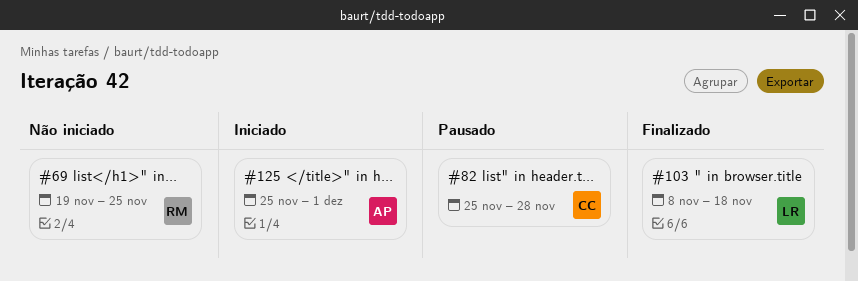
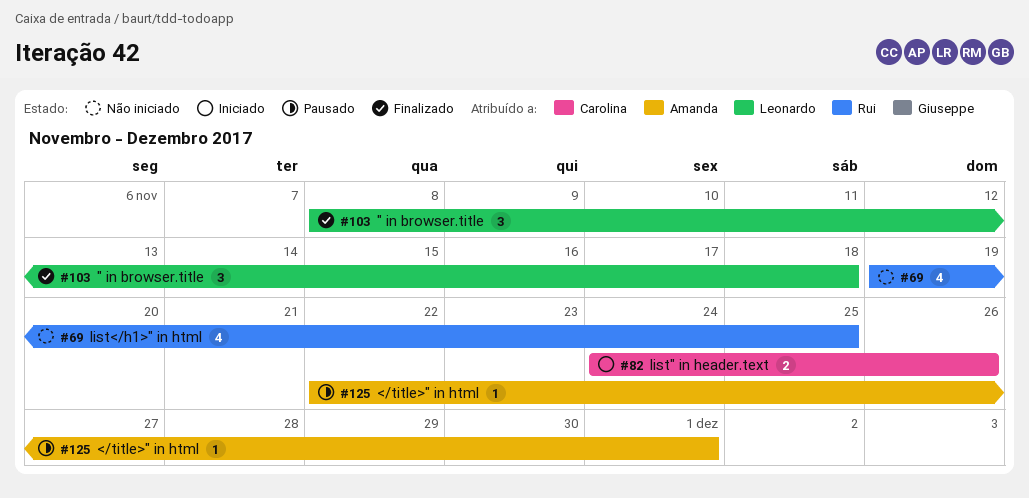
#82, status: Pausado -> Iniciado
#82, start: Nov 25 -> Nov 24
#82, due: Nov 28 -> Nov 26
#125, status: Iniciado -> Pausado
#125, start: Nov 25 -> Nov 22

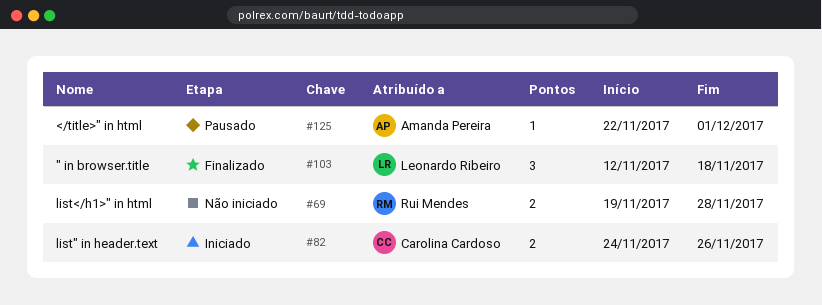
#69, estimate: 4 -> 2
#69, due: Nov 25 -> Nov 28
#103, start: Nov 8 -> Nov 12

